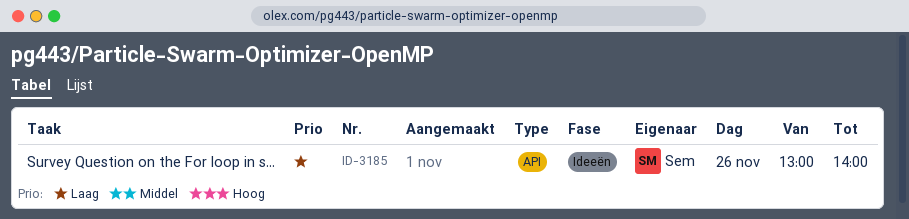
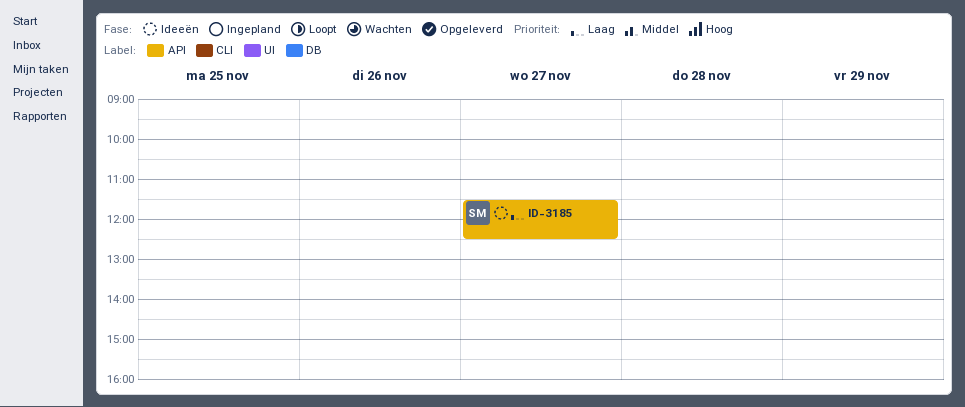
ID-3185, day: Nov 26 -> Nov 27
ID-3185, begins: 13:00 -> 11:30
ID-3185, ends: 14:00 -> 12:30

